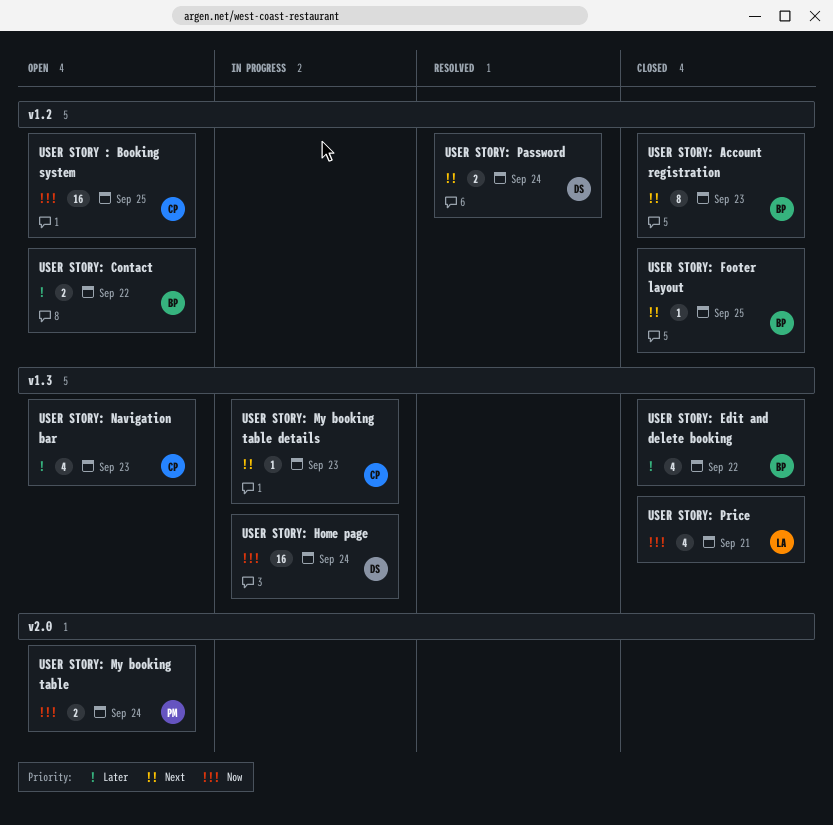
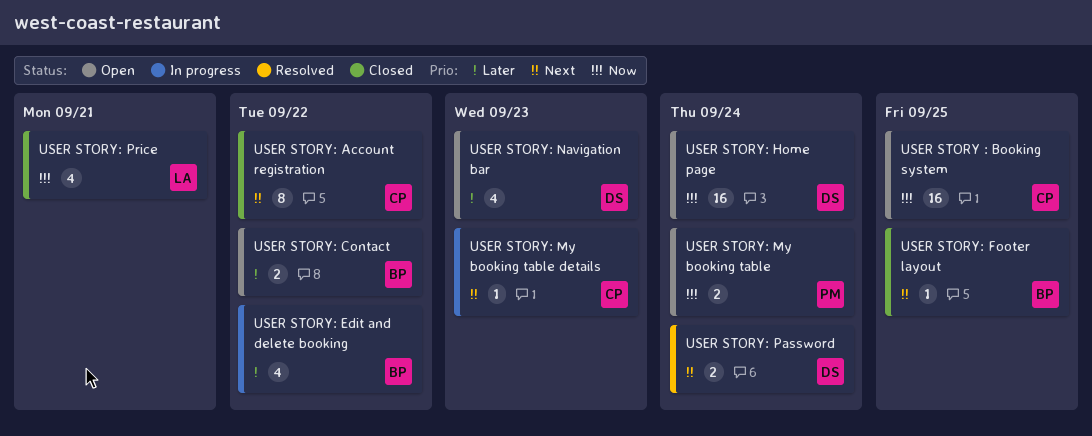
USER STORY: Account registration, owner: BP -> CP
USER STORY: Account registration, due: Sep 23 -> Sep 22
USER STORY: Edit and delete booking, status: Closed -> In progress
USER STORY: Home page, status: In progress -> Open
USER STORY: Navigation bar, owner: CP -> DS

